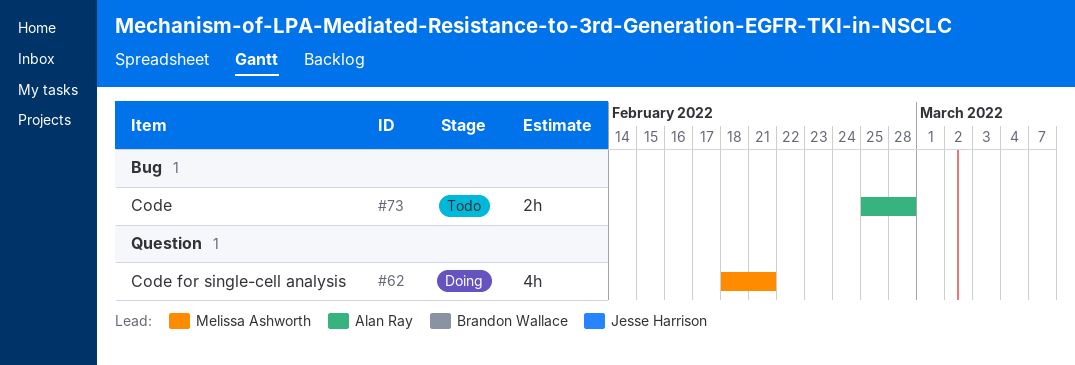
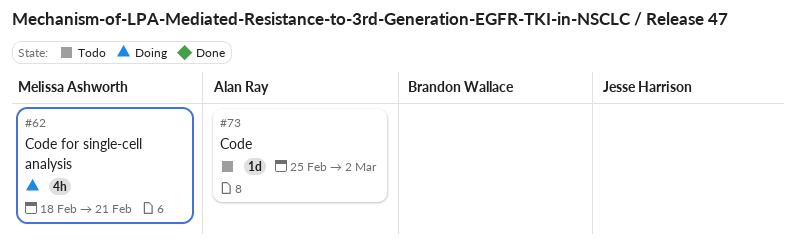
#73, estimate: 2h -> 1d
#73, due: Feb 28 -> Mar 2

